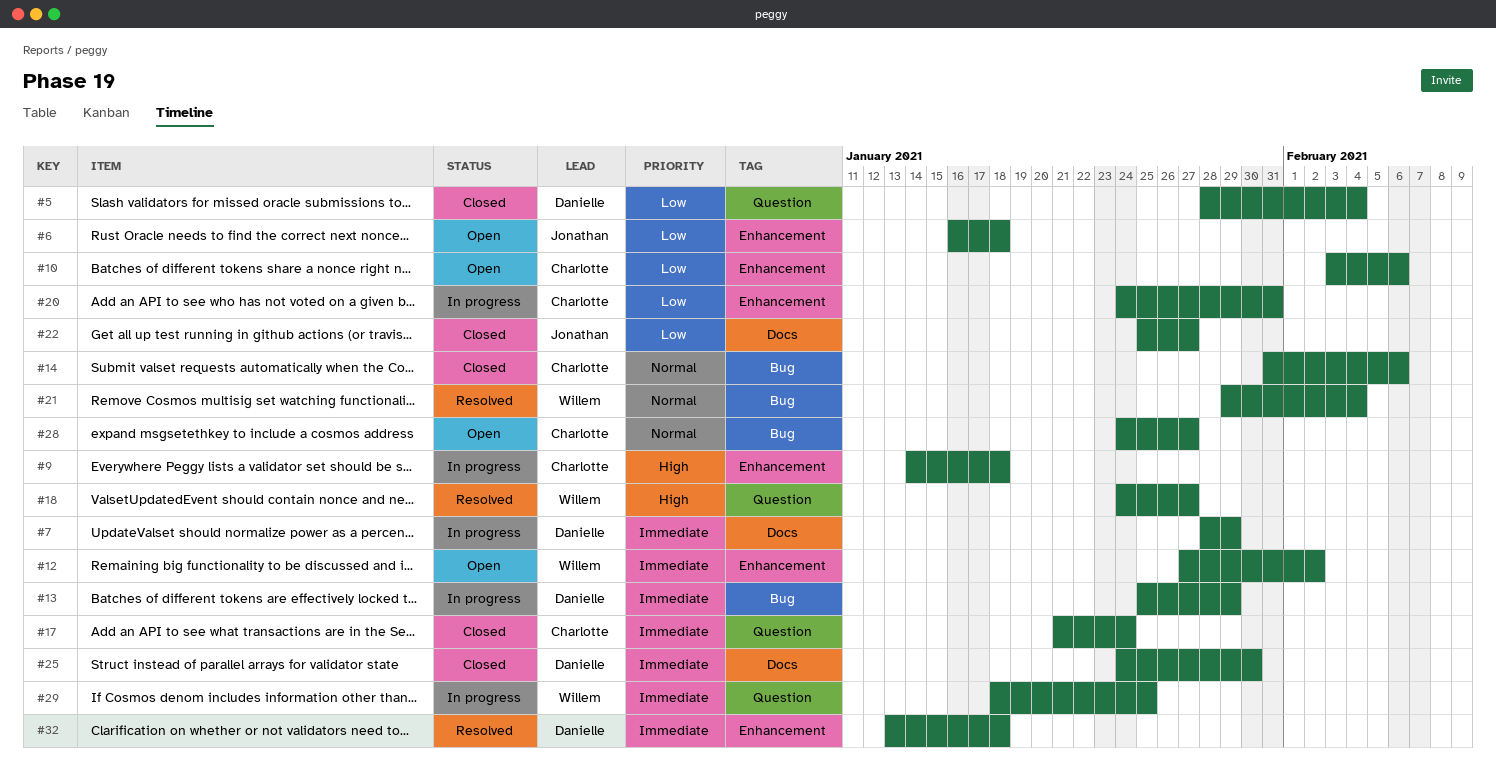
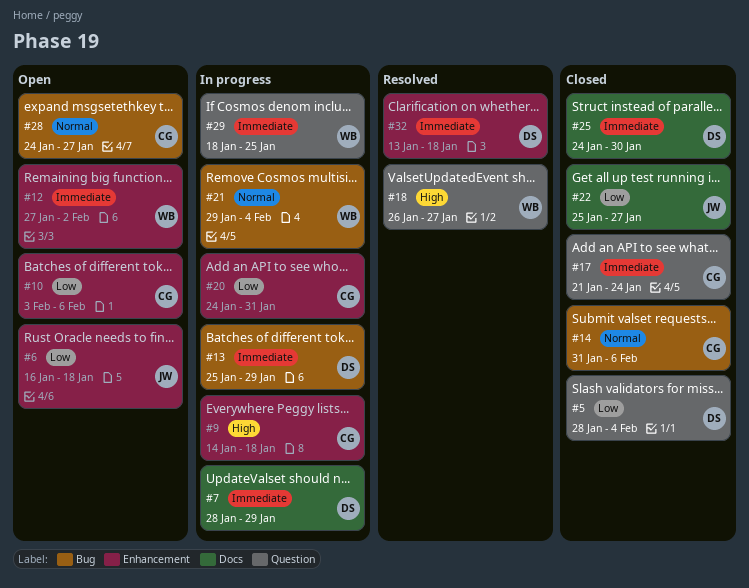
#18, start: Jan 24 -> Jan 26
#21, status: Resolved -> In progress

